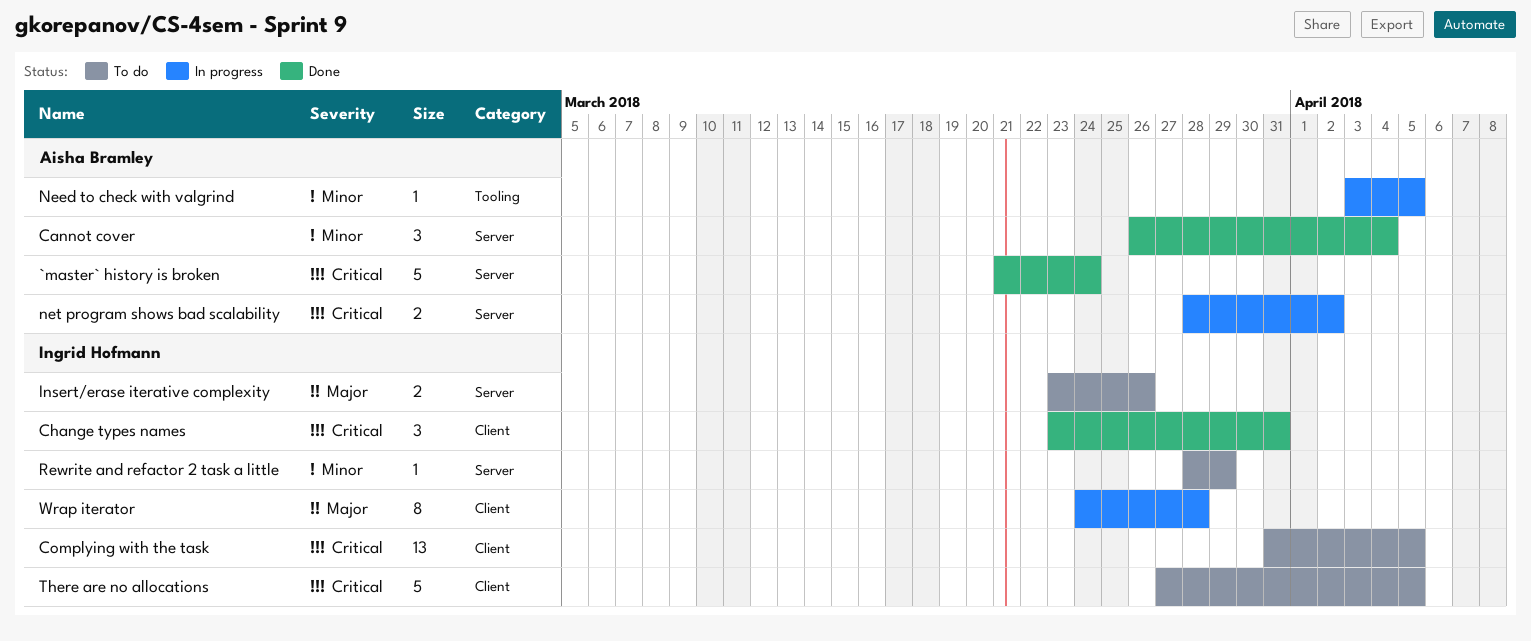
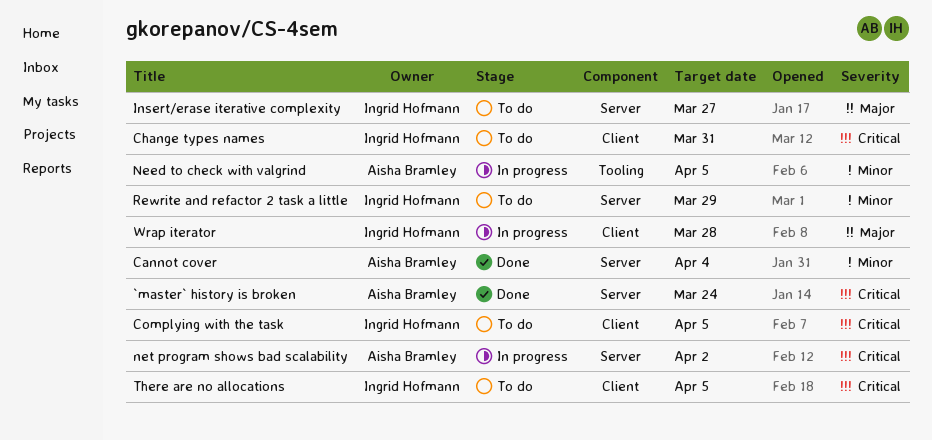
Change types names, status: Done -> To do
Insert/erase iterative complexity, due: Mar 26 -> Mar 27

